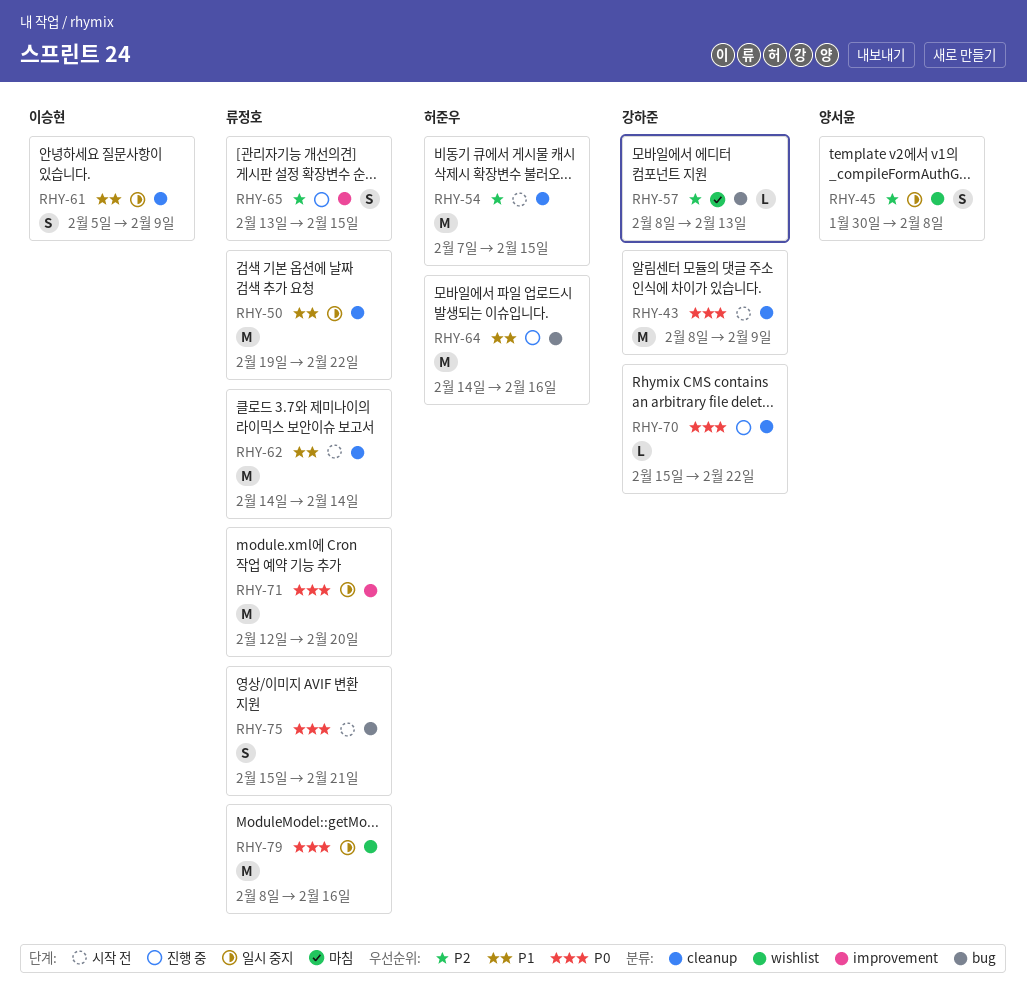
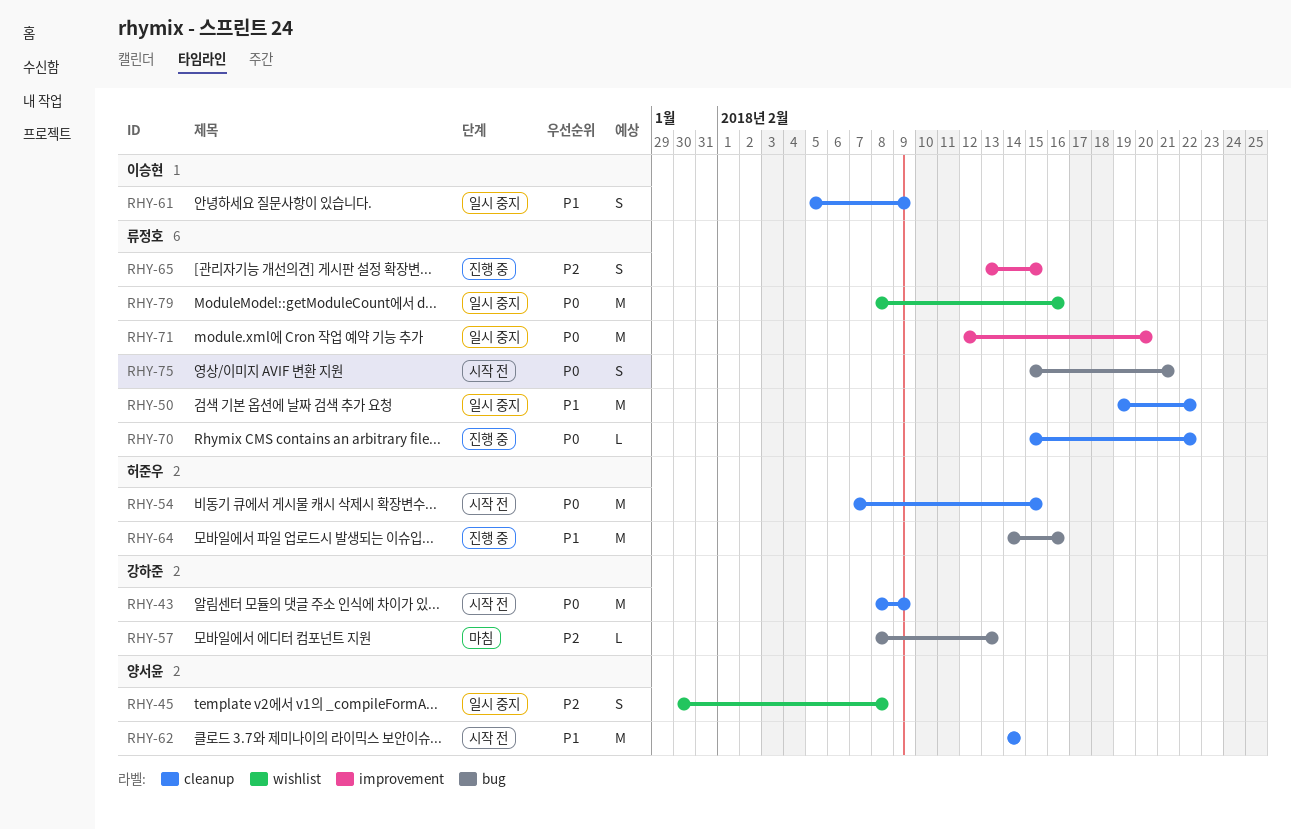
RHY-54, priority: P2 -> P0
RHY-62, owner: 류정호 -> 양서윤
RHY-70, owner: 강하준 -> 류정호

